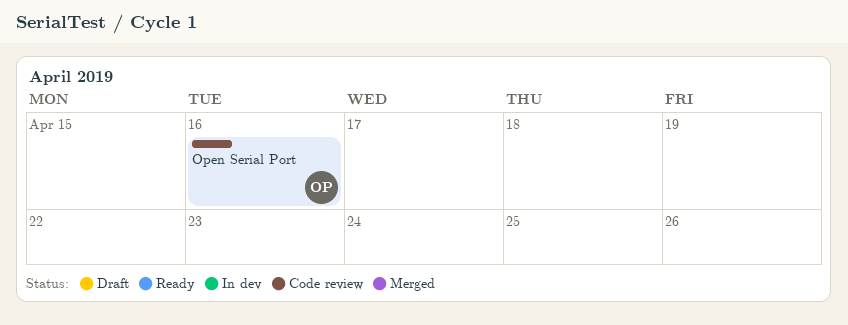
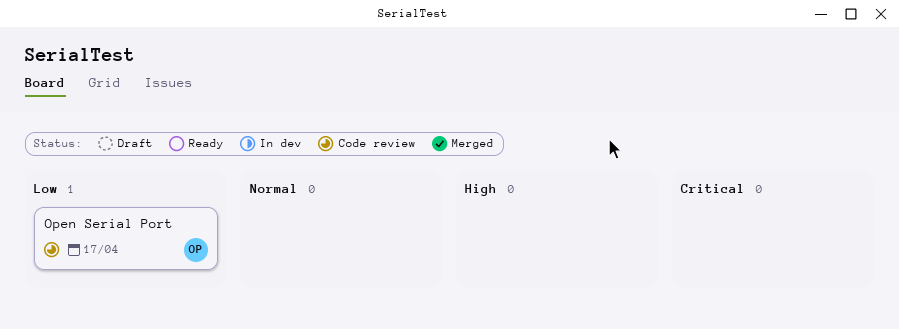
Open Serial Port, due: Apr 16 -> Apr 17

